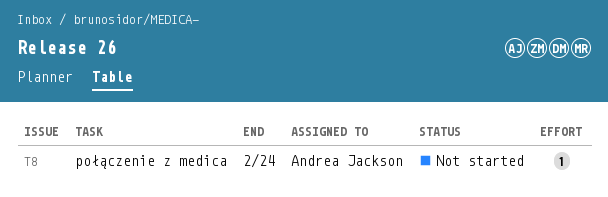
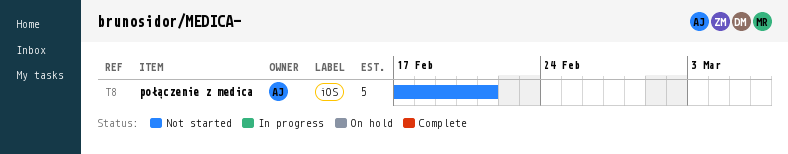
T8, estimate: 1 -> 5
T8, due: Feb 24 -> Feb 21

